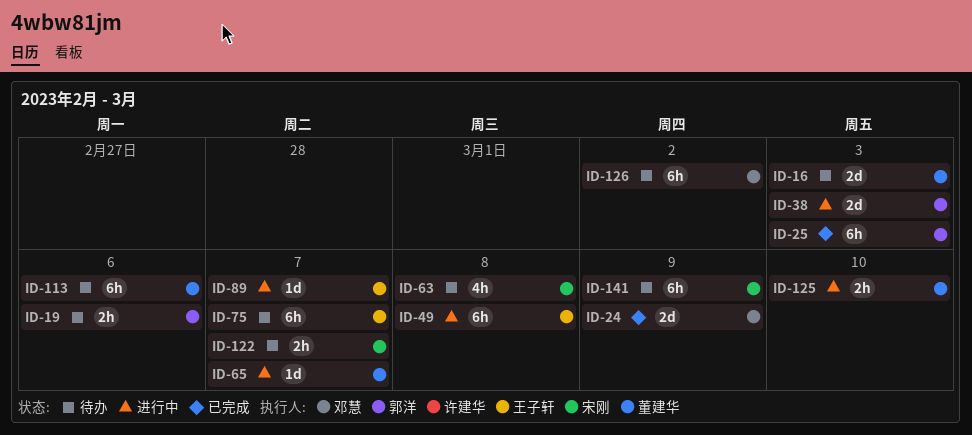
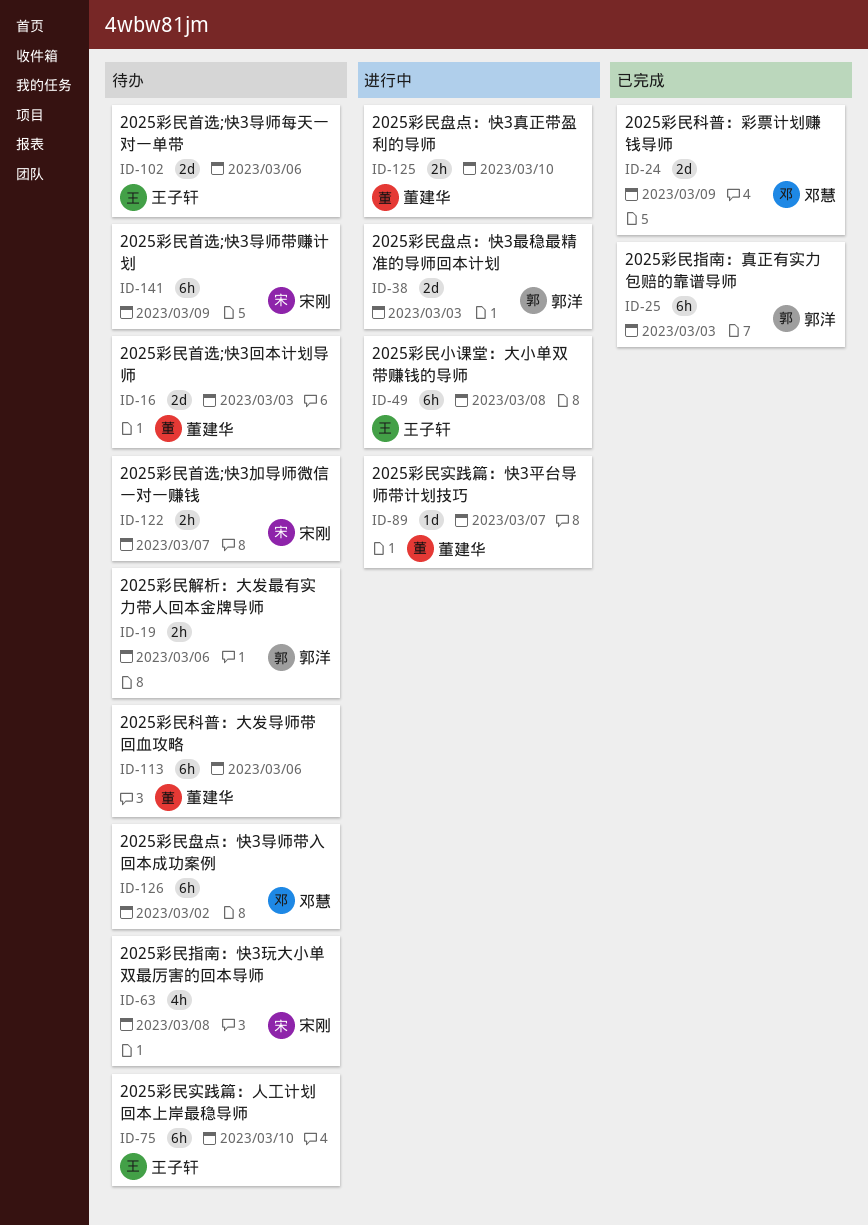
ID-65: present -> none
ID-75, due: Mar 7 -> Mar 10
ID-89, owner: 王子轩 -> 董建华
ID-102: none -> present

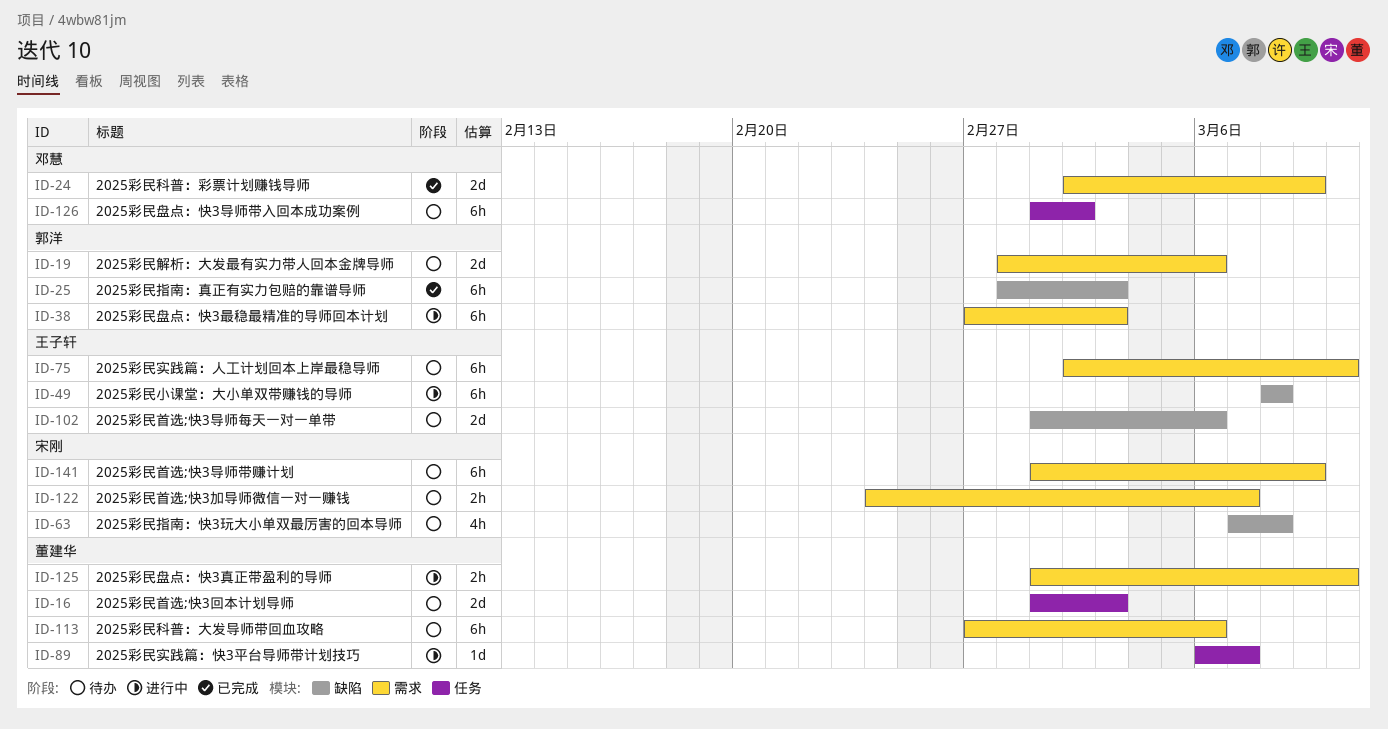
ID-19, estimate: 2h -> 2d
ID-38, estimate: 2d -> 6h

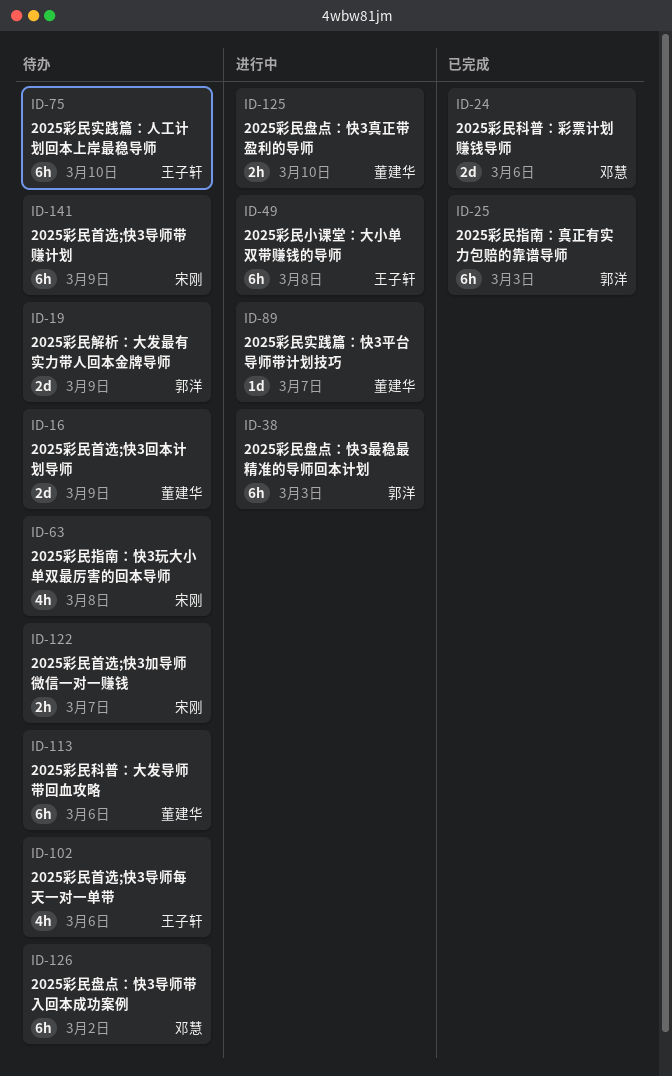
ID-16, due: Mar 3 -> Mar 9
ID-19, due: Mar 6 -> Mar 9
ID-24, due: Mar 9 -> Mar 6
ID-102, estimate: 2d -> 4h

